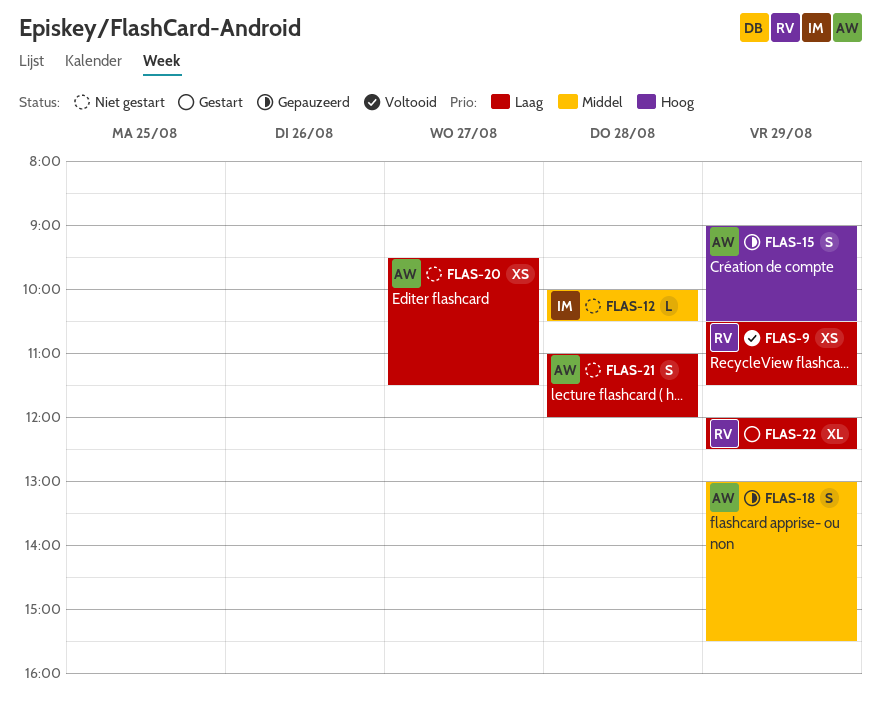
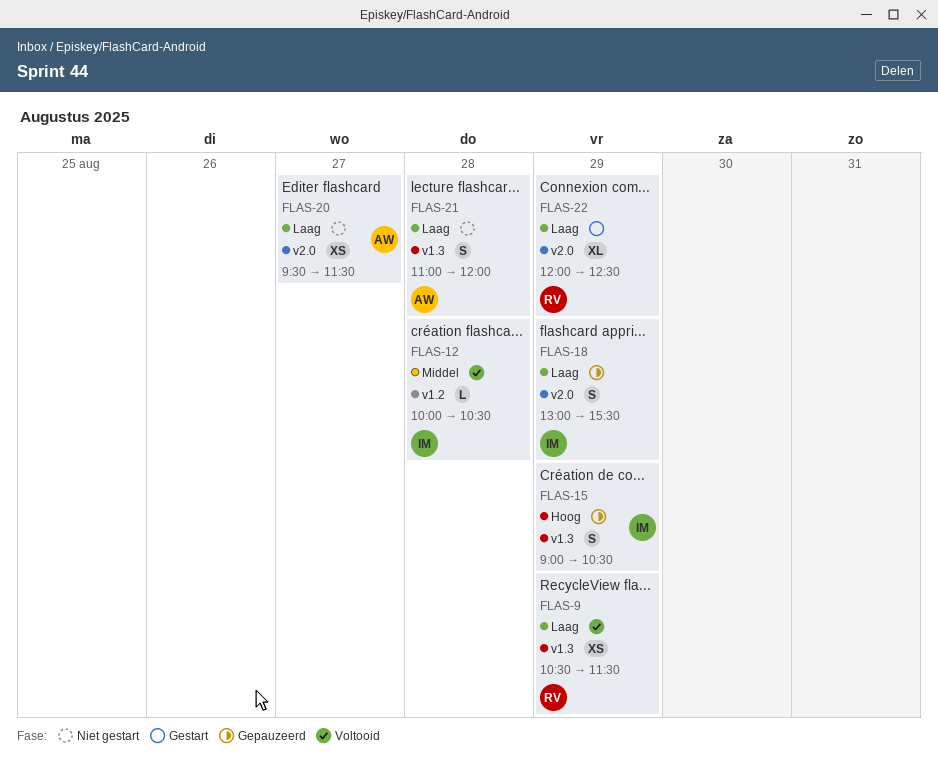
FLAS-12, status: Niet gestart -> Voltooid
FLAS-15, owner: AW -> IM
FLAS-18, owner: AW -> IM
FLAS-18, priority: Middel -> Laag

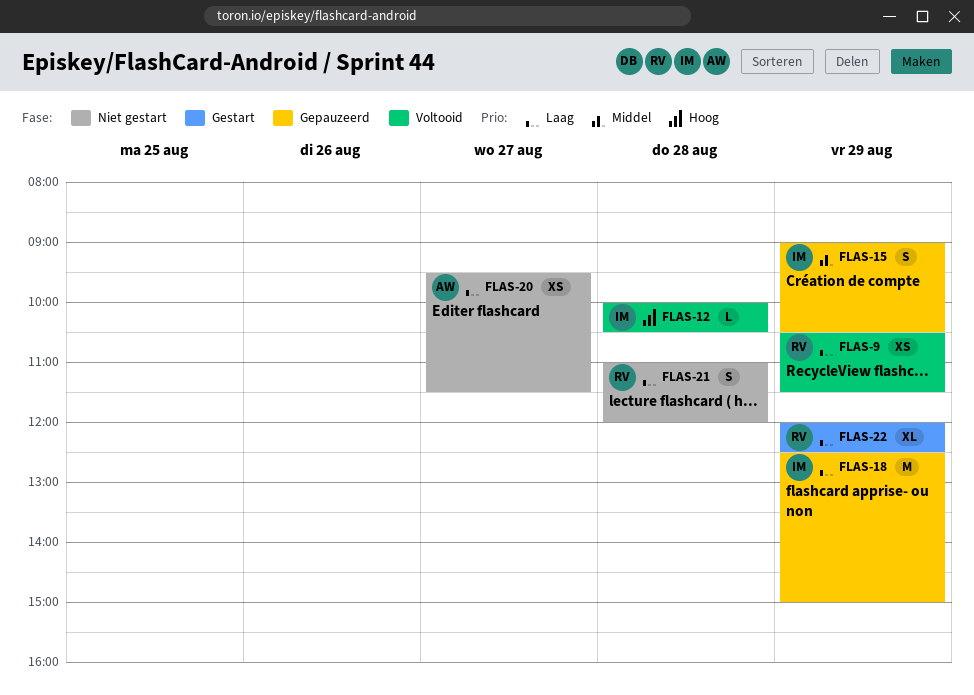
FLAS-12, priority: Middel -> Hoog
FLAS-15, priority: Hoog -> Middel
FLAS-18, estimate: S -> M
FLAS-18, begins: 13:00 -> 12:30
FLAS-18, ends: 15:30 -> 15:00
FLAS-21, owner: AW -> RV

